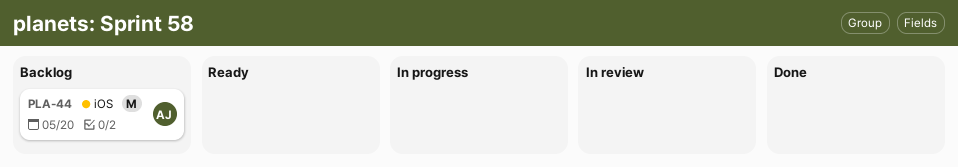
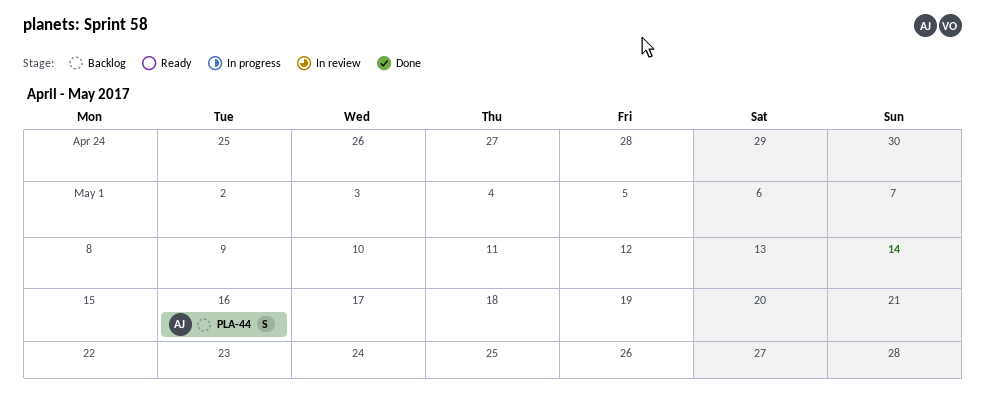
PLA-44, estimate: M -> S
PLA-44, due: May 20 -> May 16

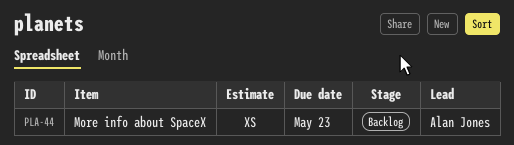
PLA-44, estimate: S -> XS
PLA-44, due: May 16 -> May 23

